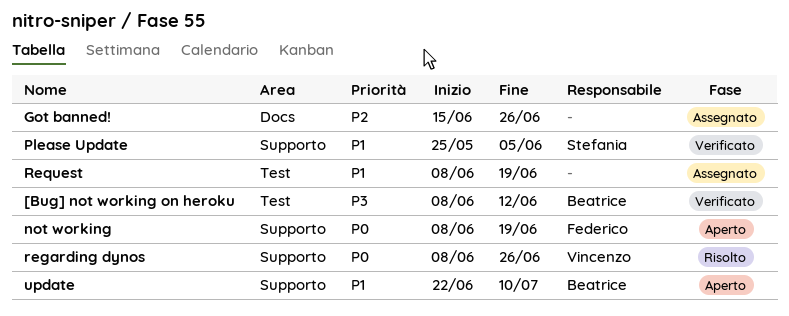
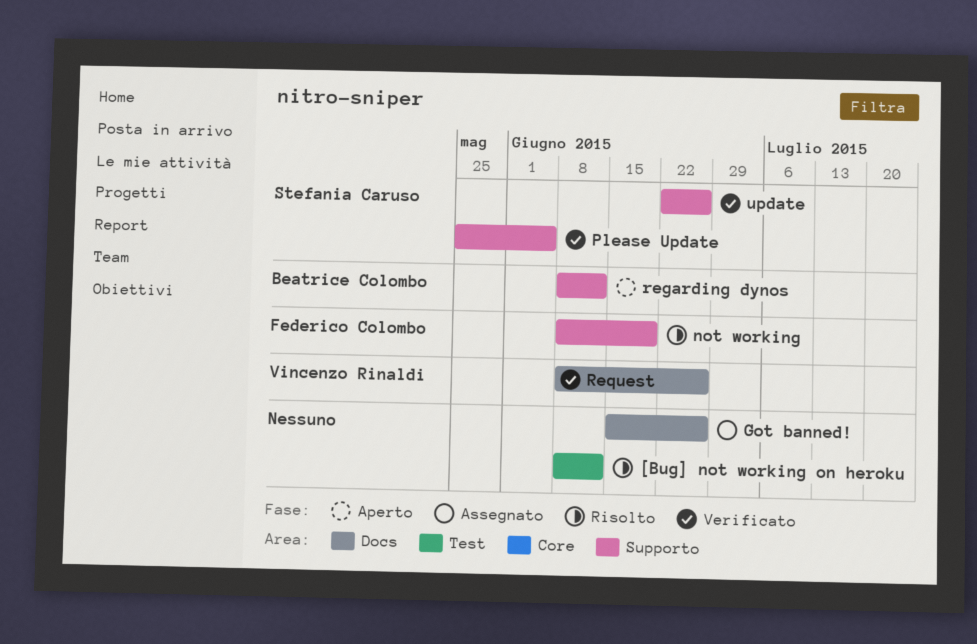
[Bug] not working on heroku, status: Verificato -> Risolto
[Bug] not working on heroku, owner: Beatrice Colombo -> none
not working, status: Aperto -> Risolto
regarding dynos, status: Risolto -> Aperto
regarding dynos, owner: Vincenzo Rinaldi -> Beatrice Colombo
regarding dynos, due: Jun 26 -> Jun 12
Request, status: Assegnato -> Verificato
Request, owner: none -> Vincenzo Rinaldi
Request, label: Test -> Docs
Request, due: Jun 19 -> Jun 26
update, status: Aperto -> Verificato
update, owner: Beatrice Colombo -> Stefania Caruso
update, due: Jul 10 -> Jun 26

